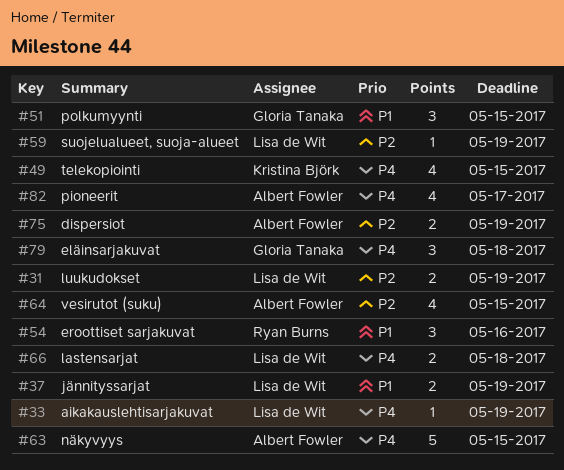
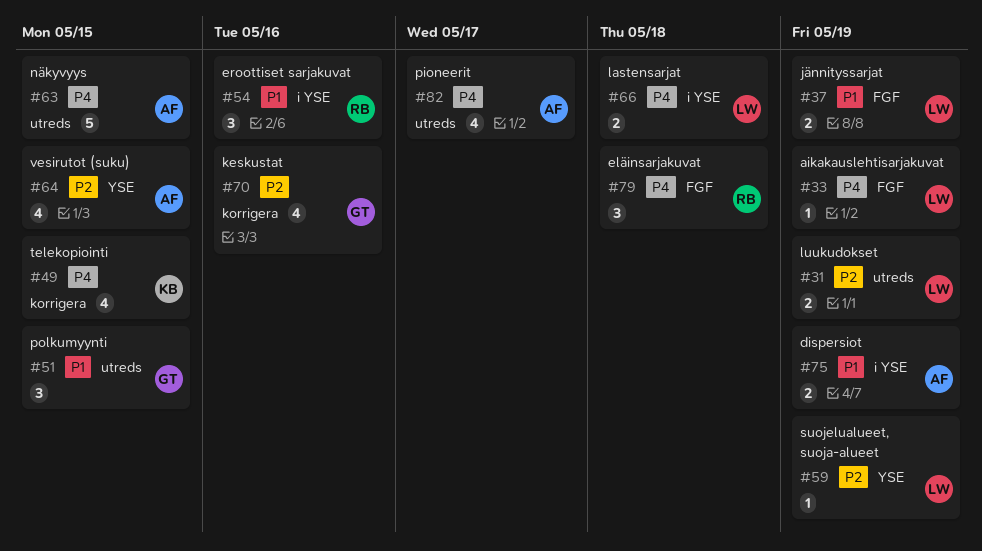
#70: none -> present
#75, priority: P2 -> P1
#79, owner: Gloria Tanaka -> Ryan Burns

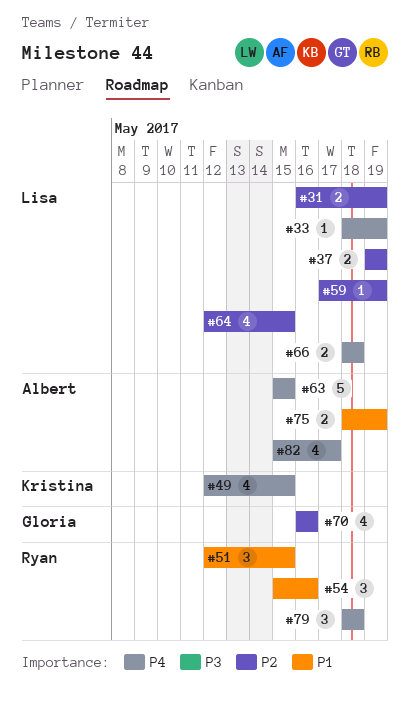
#37, priority: P1 -> P2
#51, owner: Gloria -> Ryan
#64, owner: Albert -> Lisa

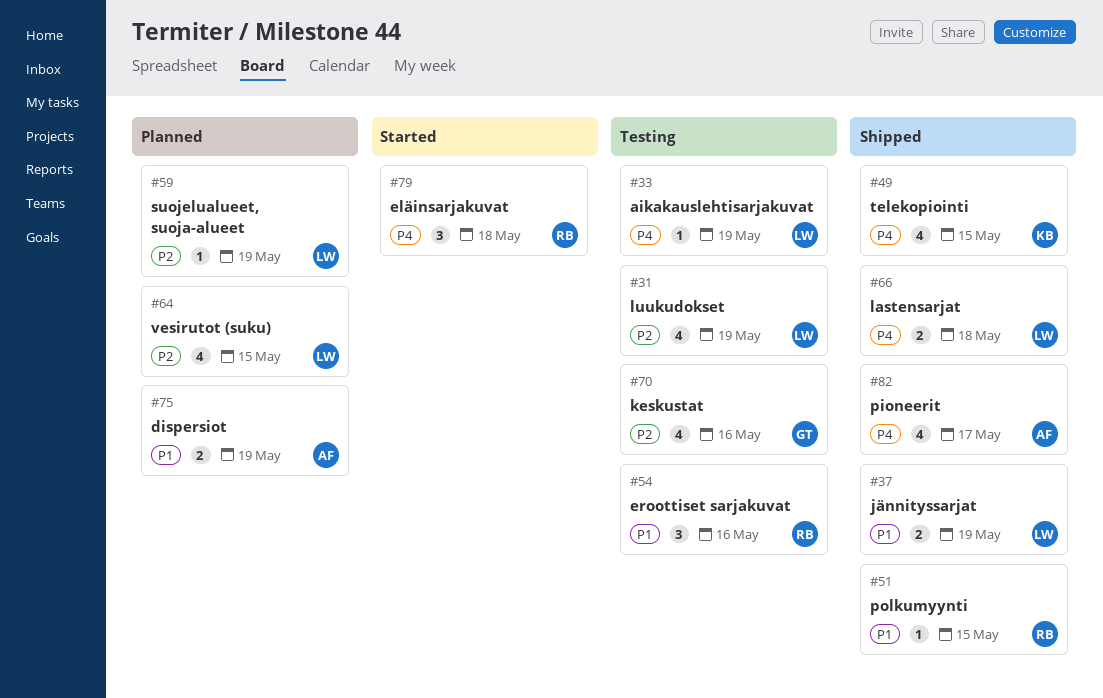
#31, estimate: 2 -> 4
#37, priority: P2 -> P1
#51, estimate: 3 -> 1
#63: present -> none

